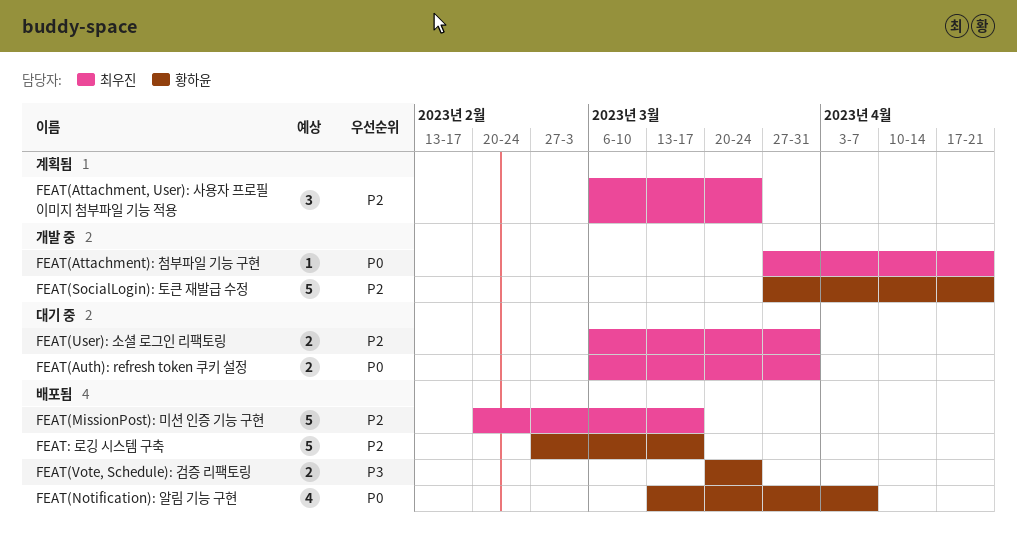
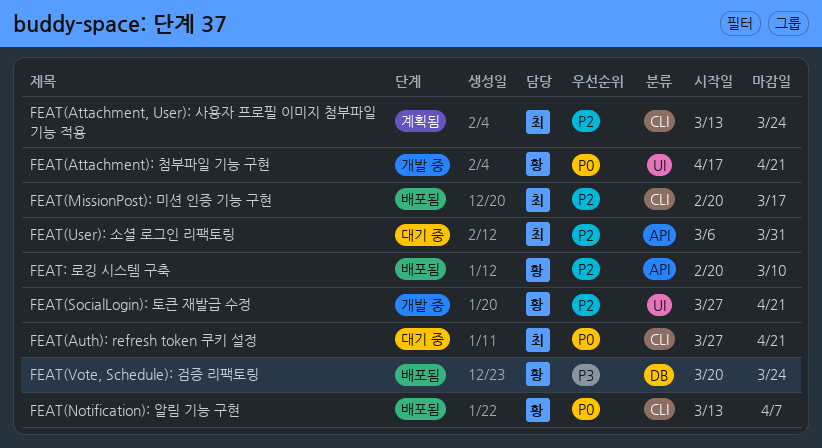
FEAT(Attachment): 첨부파일 기능 구현, owner: 최우진 -> 황하윤
FEAT(Attachment): 첨부파일 기능 구현, start: Mar 27 -> Apr 17
FEAT(Attachment, User): 사용자 프로필 이미지 첨부파일 기능 적용, start: Mar 6 -> Mar 13
FEAT(Auth): refresh token 쿠키 설정, start: Mar 6 -> Mar 27
FEAT(Auth): refresh token 쿠키 설정, due: Mar 31 -> Apr 21
FEAT: 로깅 시스템 구축, start: Feb 27 -> Feb 20
FEAT: 로깅 시스템 구축, due: Mar 17 -> Mar 10

